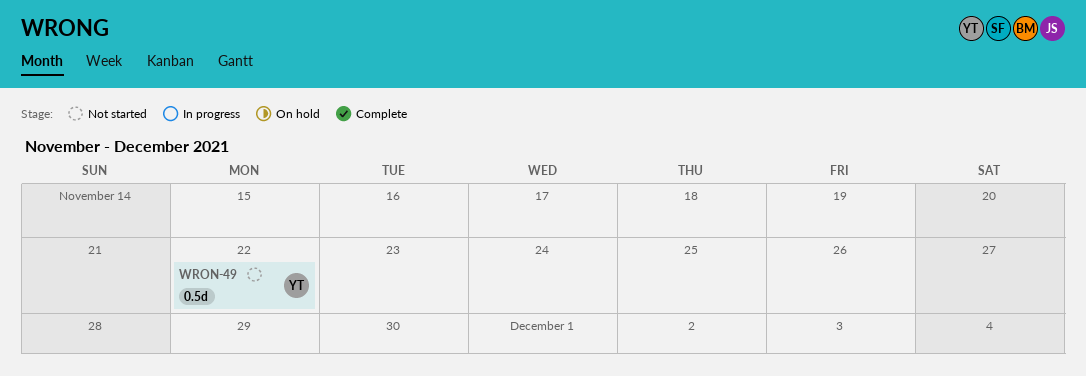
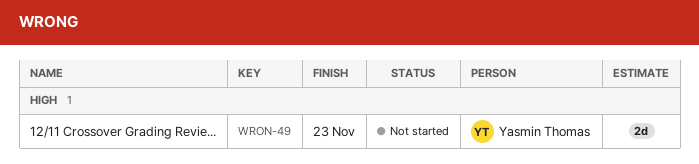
WRON-49, estimate: 0.5d -> 2d
WRON-49, due: Nov 22 -> Nov 23

